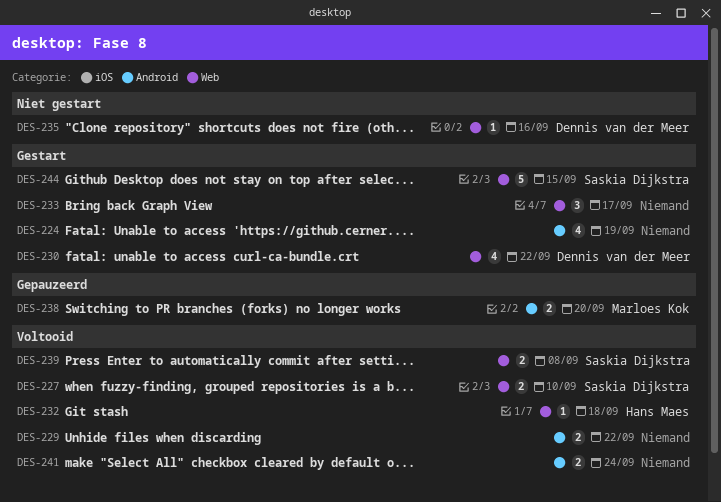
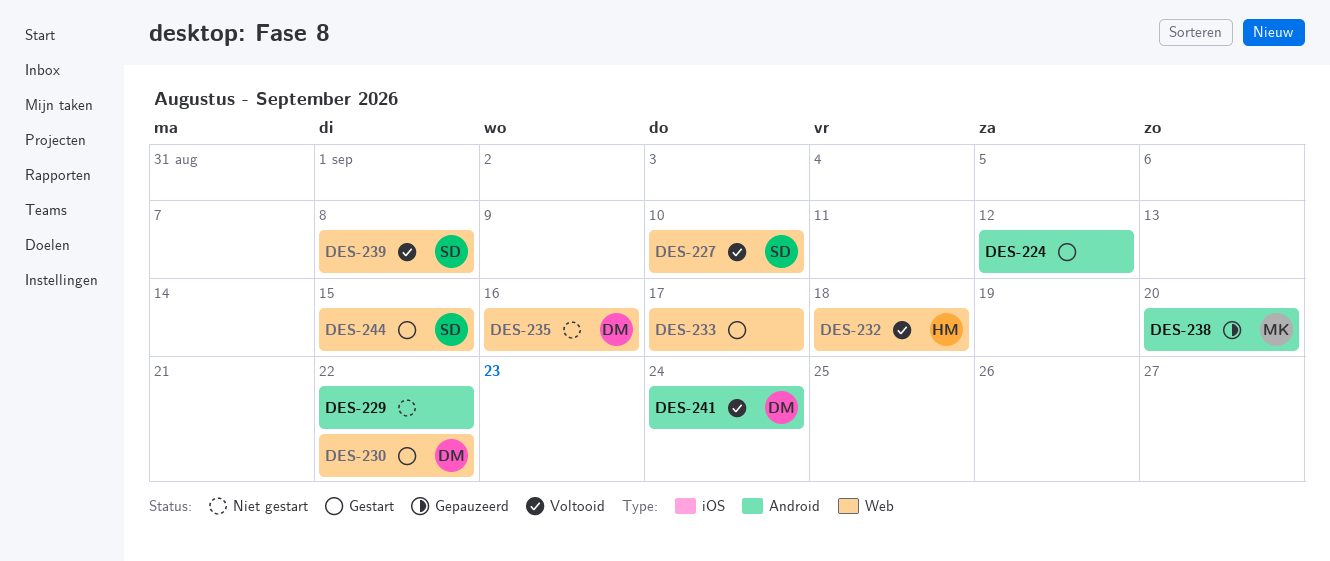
DES-224, due: Sep 19 -> Sep 12
DES-229, status: Voltooid -> Niet gestart
DES-241, owner: none -> Dennis van der Meer

